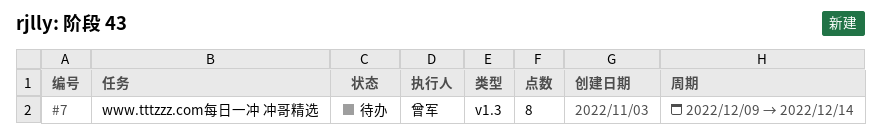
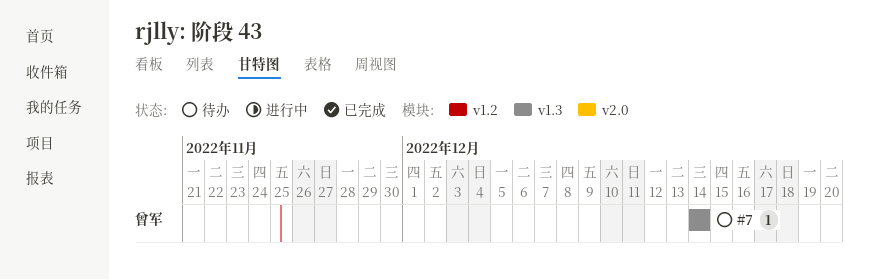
#7, estimate: 8 -> 1
#7, start: Dec 9 -> Dec 14

